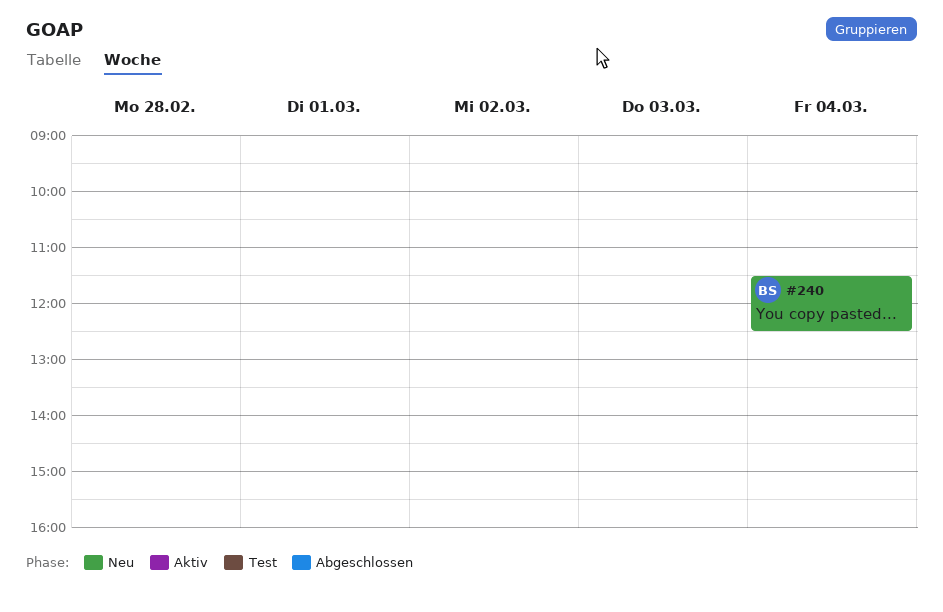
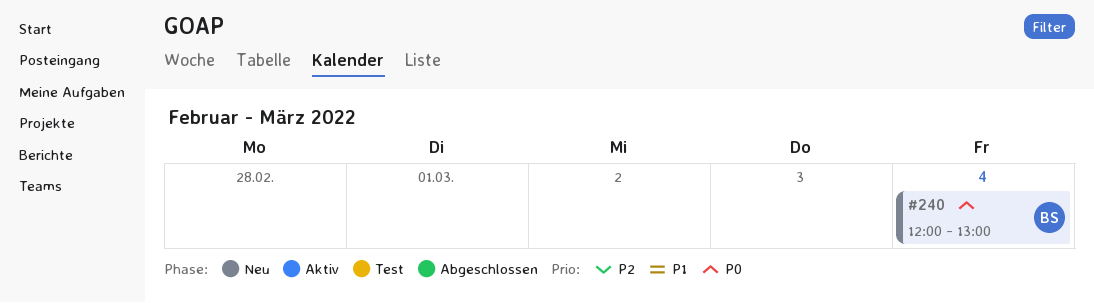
#240, begins: 11:30 -> 12:00
#240, ends: 12:30 -> 13:00

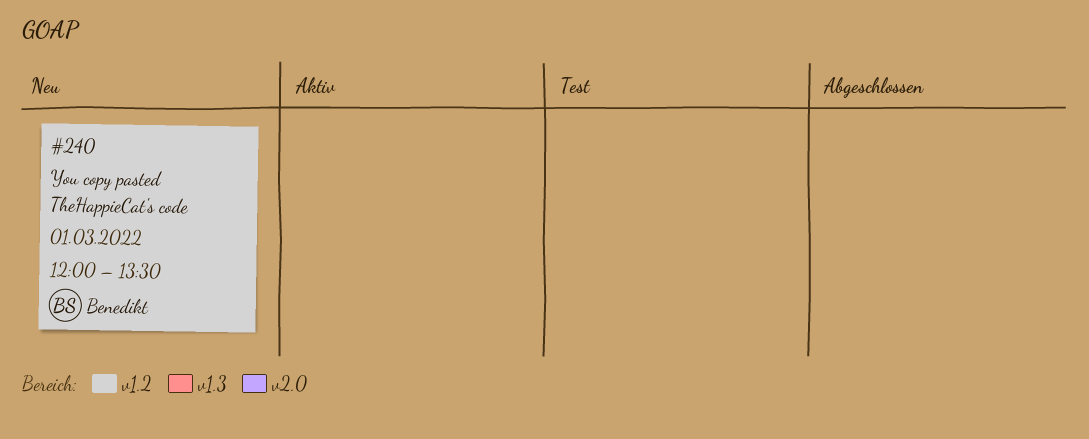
#240, day: Mar 4 -> Mar 1
#240, ends: 13:00 -> 13:30

